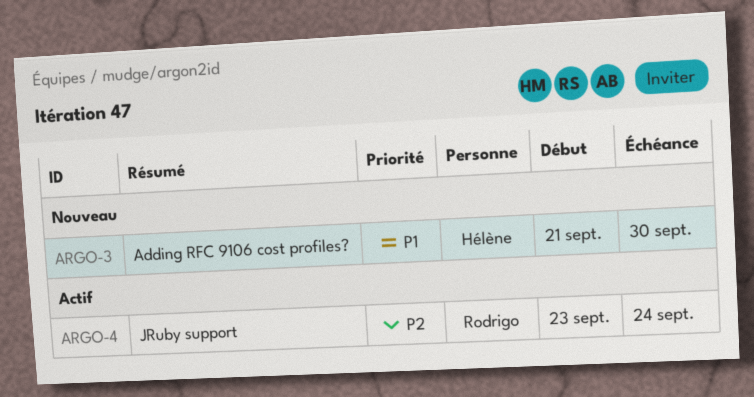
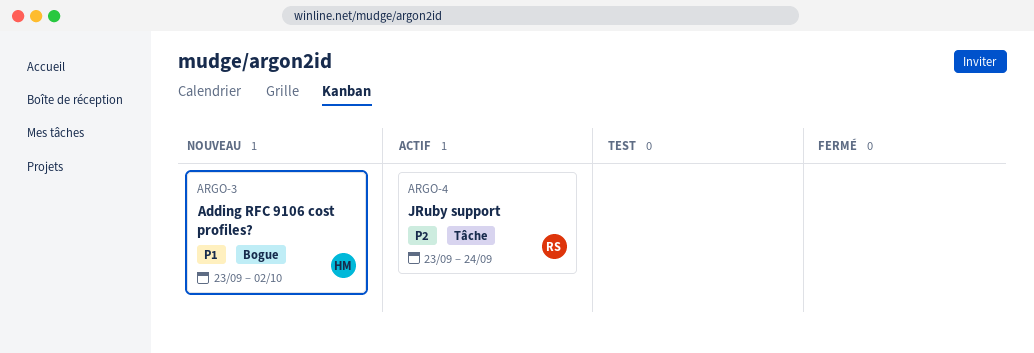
ARGO-3, start: Sep 21 -> Sep 23
ARGO-3, due: Sep 30 -> Oct 2

